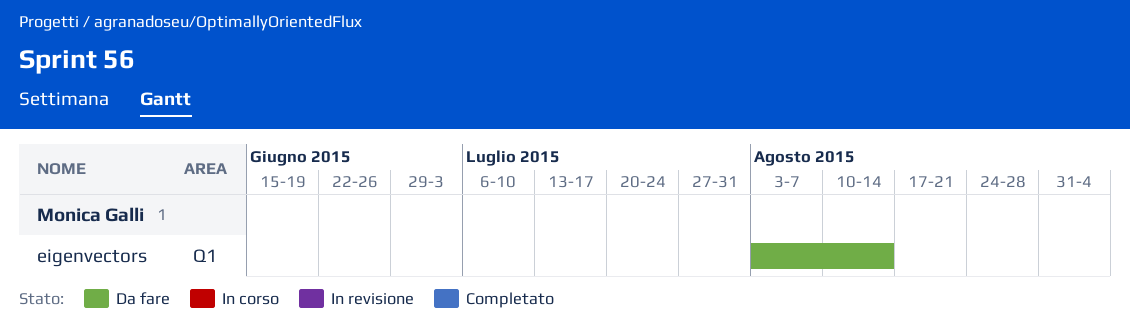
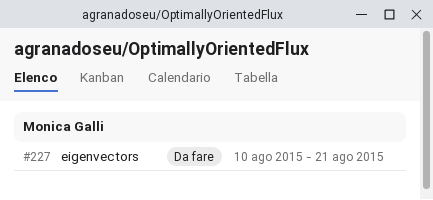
eigenvectors, start: Aug 3 -> Aug 10
eigenvectors, due: Aug 14 -> Aug 21

